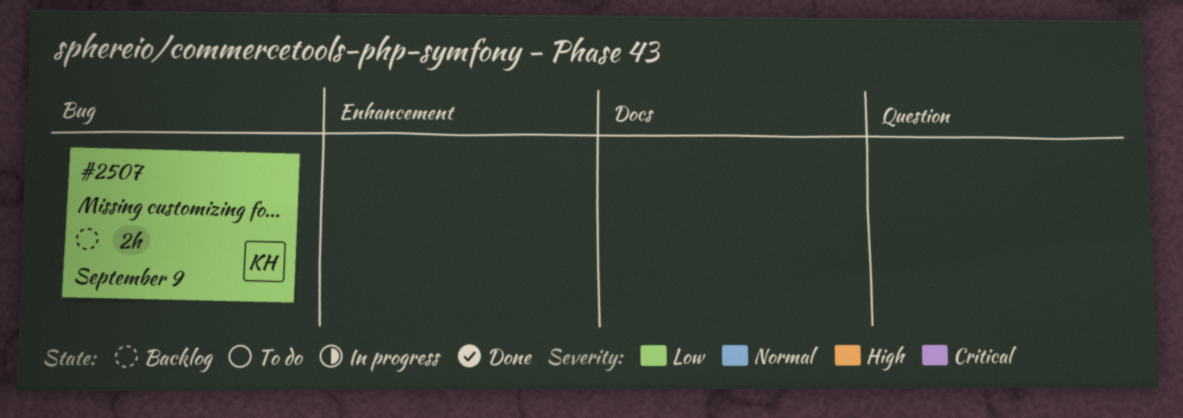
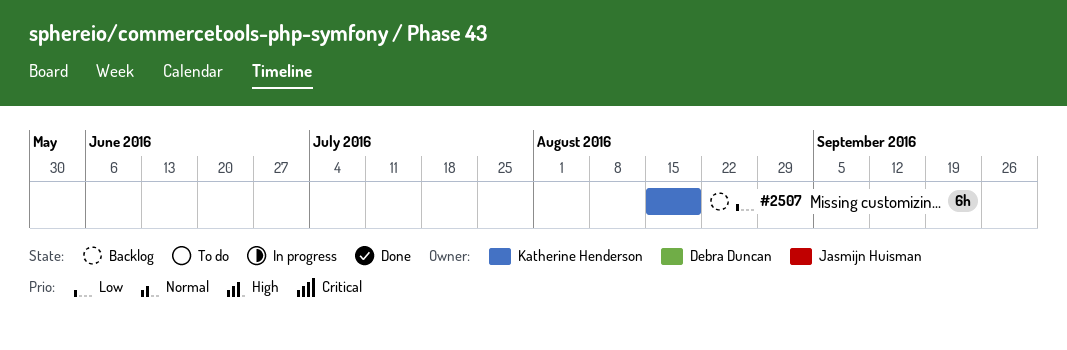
#2507, estimate: 2h -> 6h
#2507, due: Sep 9 -> Aug 19

